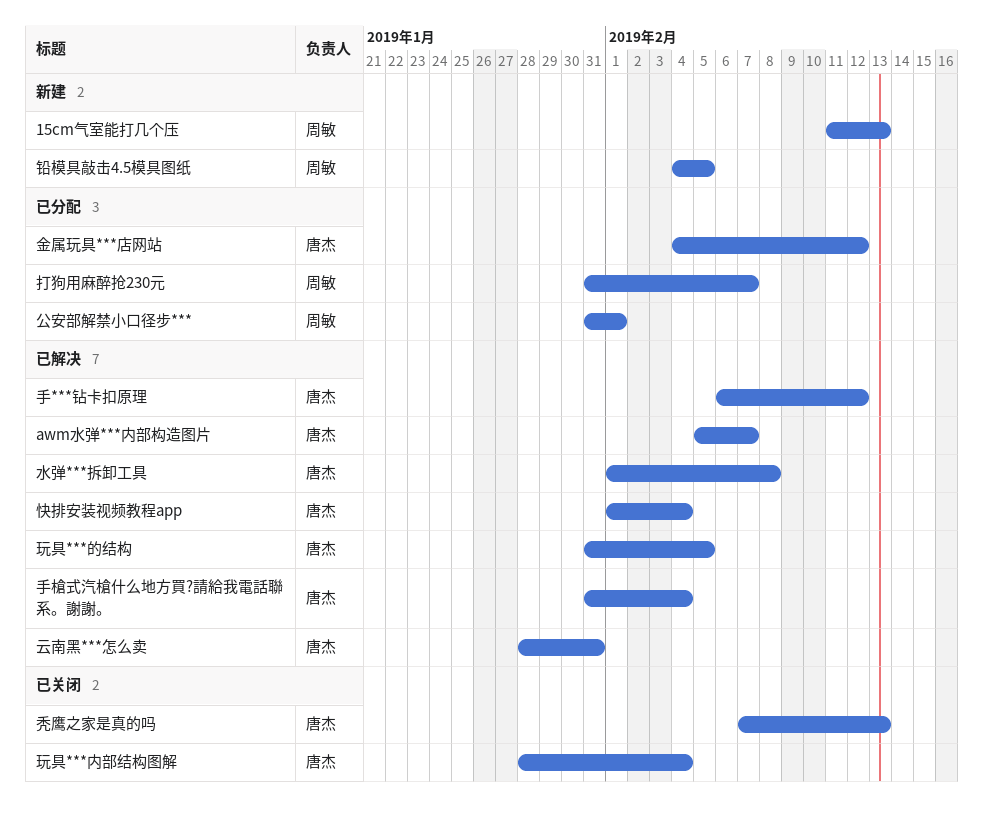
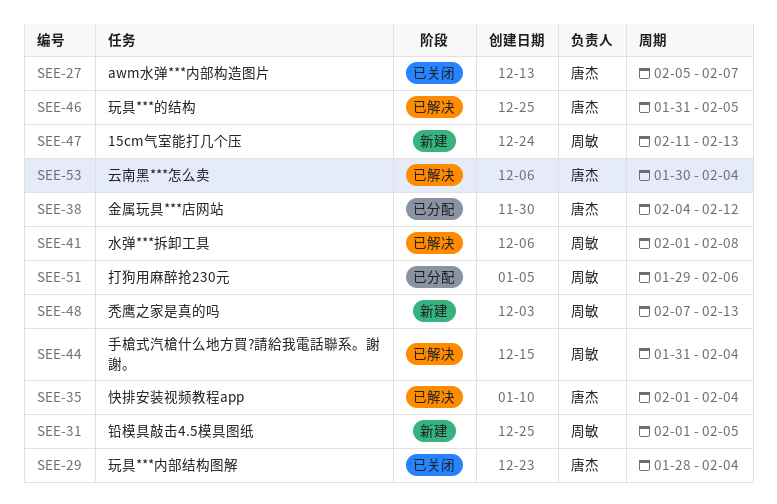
awm水弹***内部构造图片, status: 已解决 -> 已关闭
云南黑***怎么卖, start: Jan 28 -> Jan 30
云南黑***怎么卖, due: Jan 31 -> Feb 4
公安部解禁小口径步***: present -> none
手***钻卡扣原理: present -> none
手槍式汽槍什么地方買?請給我電話聯系。謝謝。, owner: 唐杰 -> 周敏
打狗用麻醉抢230元, start: Jan 31 -> Jan 29
打狗用麻醉抢230元, due: Feb 7 -> Feb 6
水弹***拆卸工具, owner: 唐杰 -> 周敏
秃鹰之家是真的吗, status: 已关闭 -> 新建
秃鹰之家是真的吗, owner: 唐杰 -> 周敏
铅模具敲击4.5模具图纸, start: Feb 4 -> Feb 1

